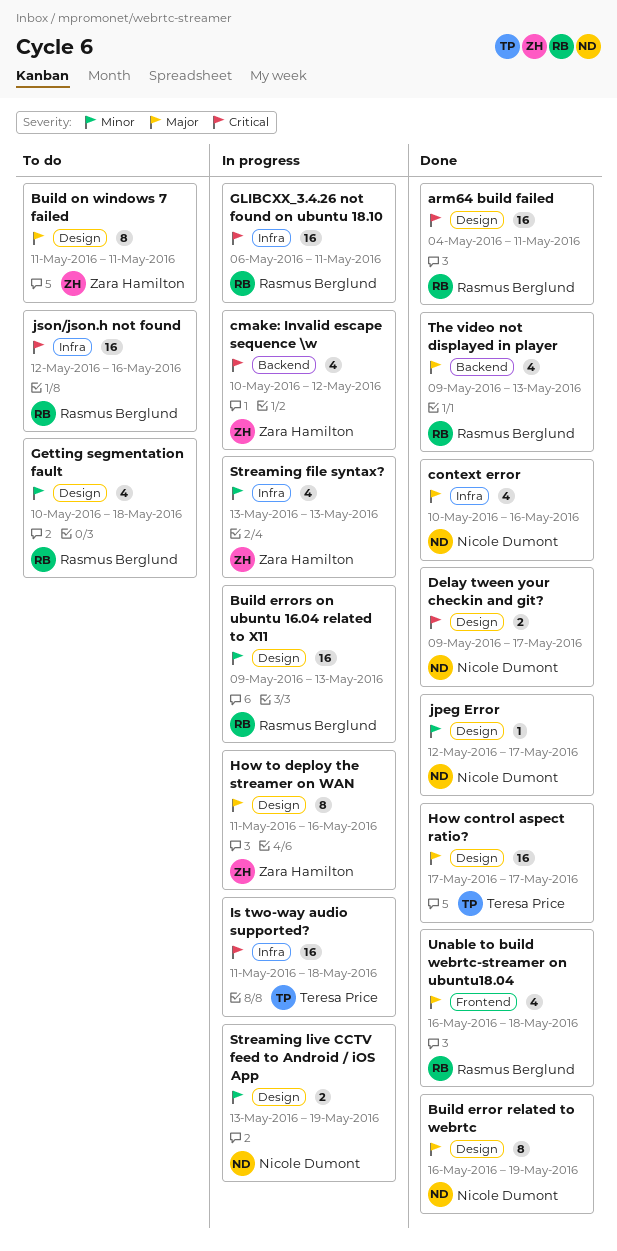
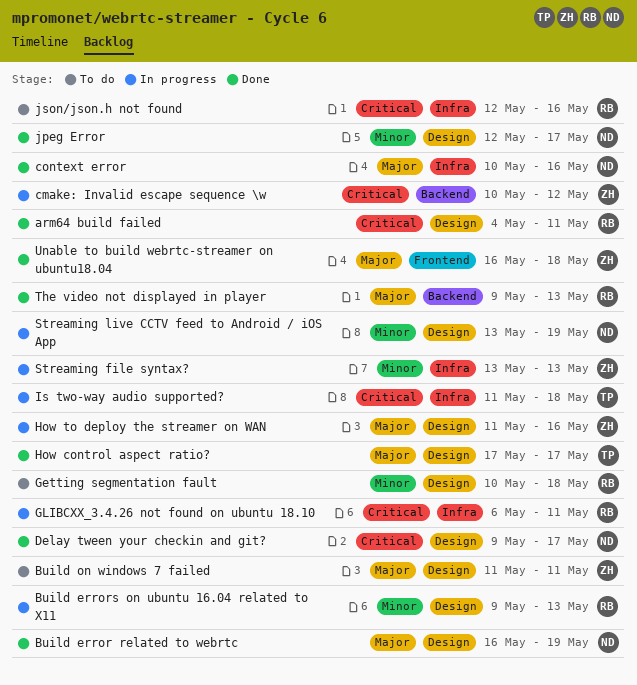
Unable to build webrtc-streamer on ubuntu18.04, owner: Rasmus Berglund -> Zara Hamilton

